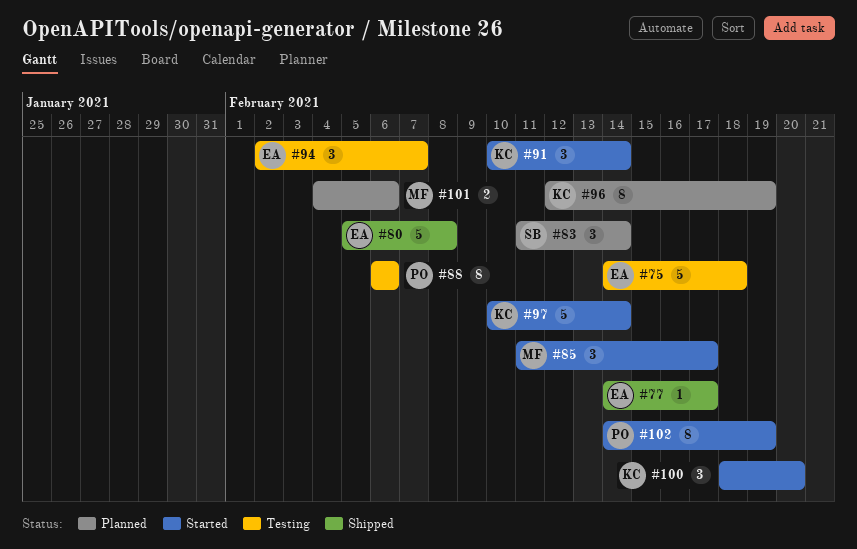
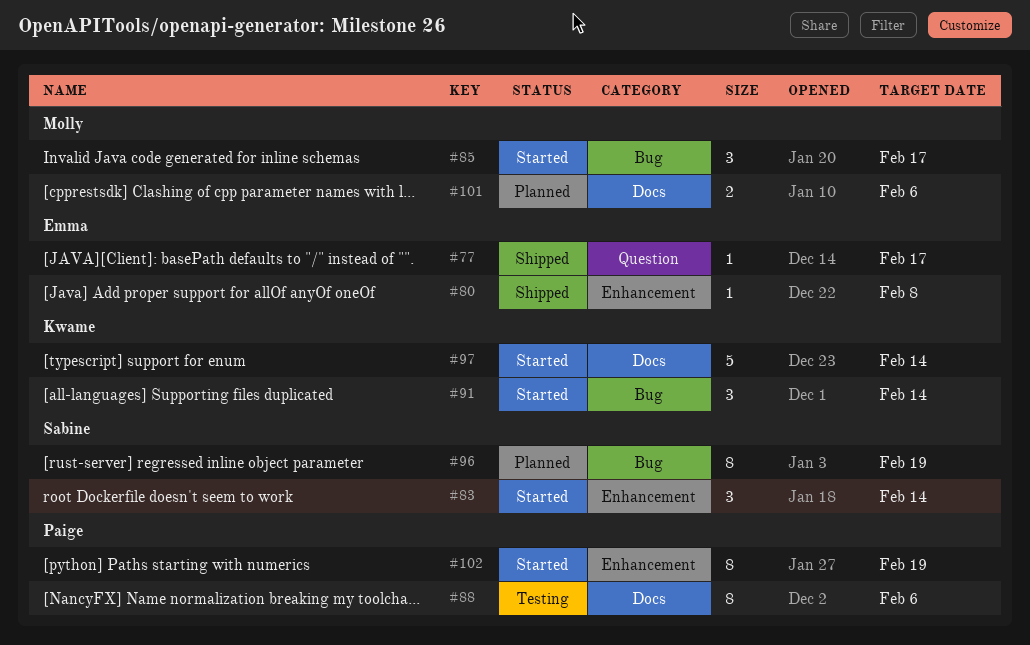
#75: present -> none
#80, estimate: 5 -> 1
#83, status: Planned -> Started
#94: present -> none
#96, owner: Kwame -> Sabine
#100: present -> none

